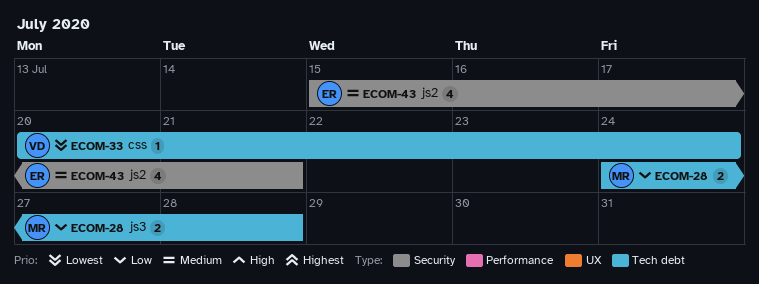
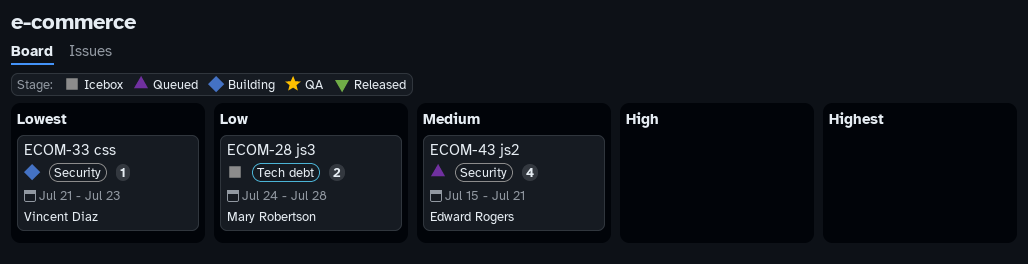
ECOM-33, label: Tech debt -> Security
ECOM-33, start: Jul 20 -> Jul 21
ECOM-33, due: Jul 24 -> Jul 23

